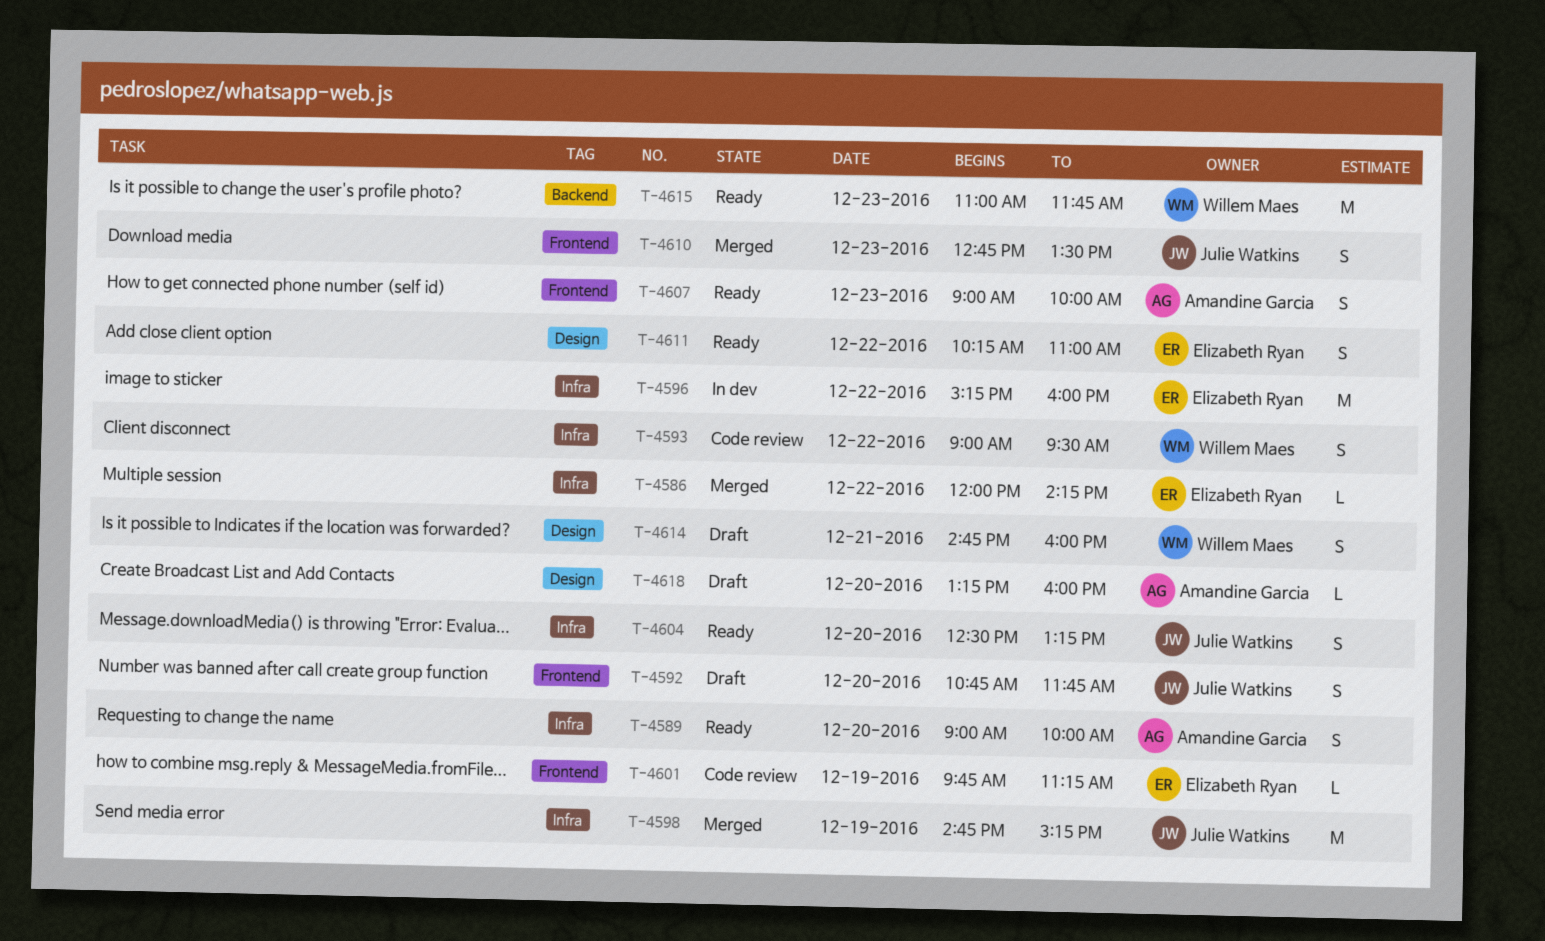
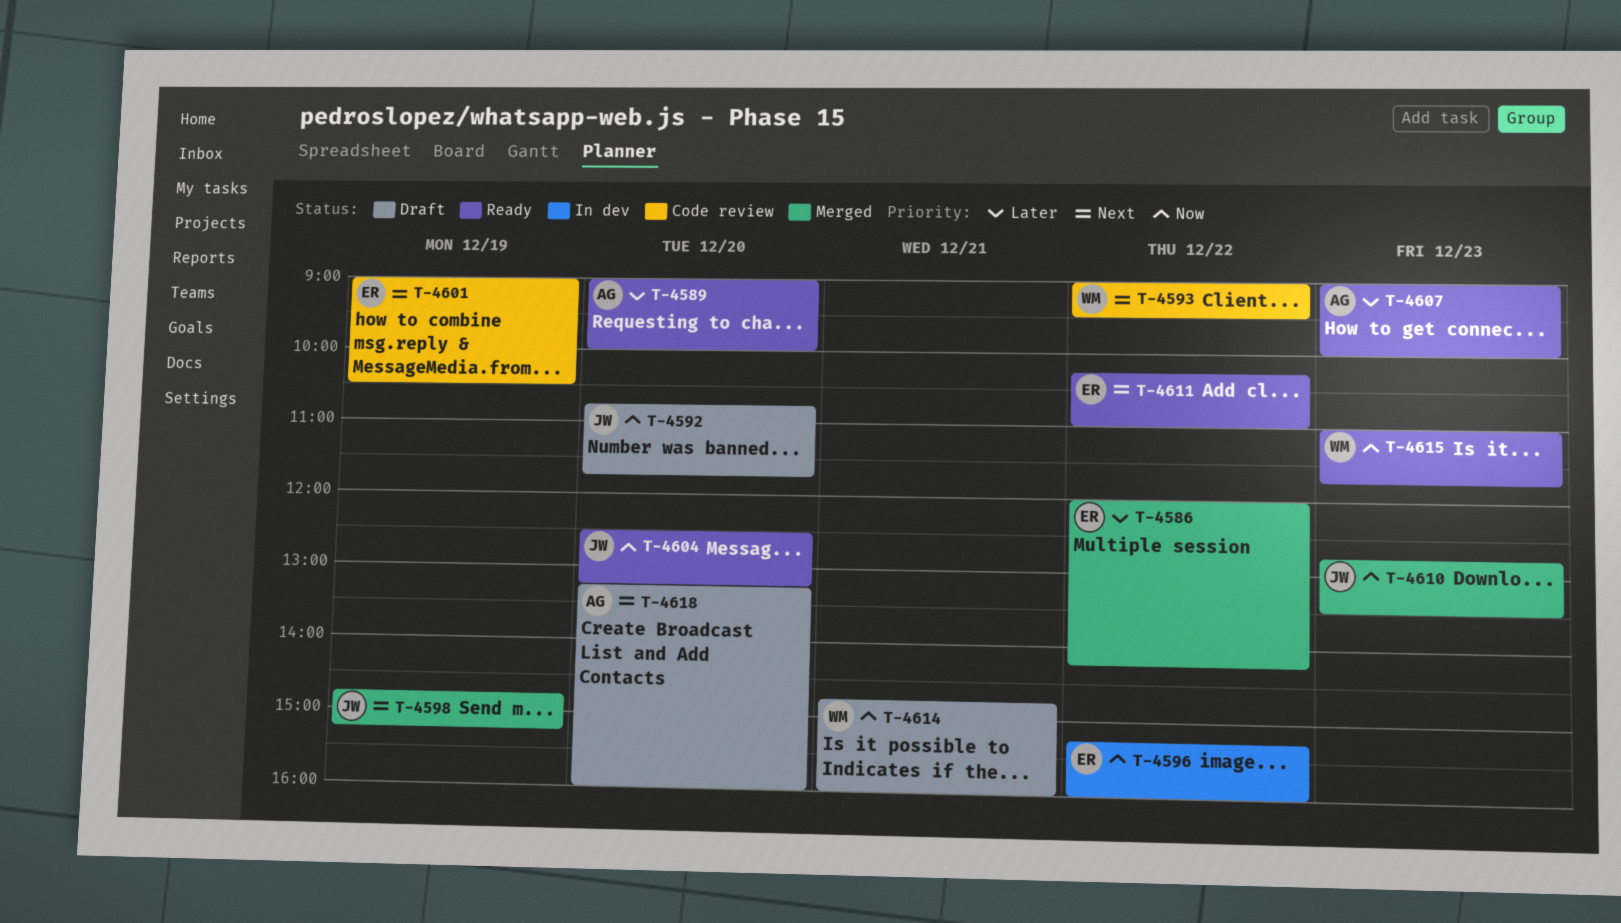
T-4601, begins: 09:45 -> 09:00
T-4601, ends: 11:15 -> 10:30

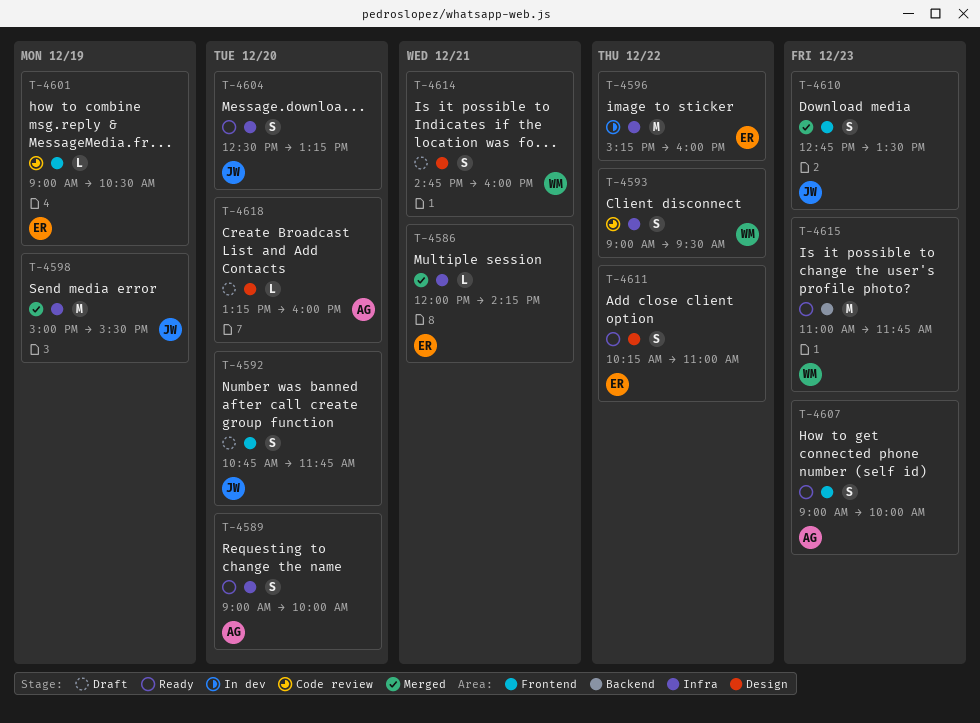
T-4586, day: Dec 22 -> Dec 21
T-4598, begins: 14:45 -> 15:00
T-4598, ends: 15:15 -> 15:30

